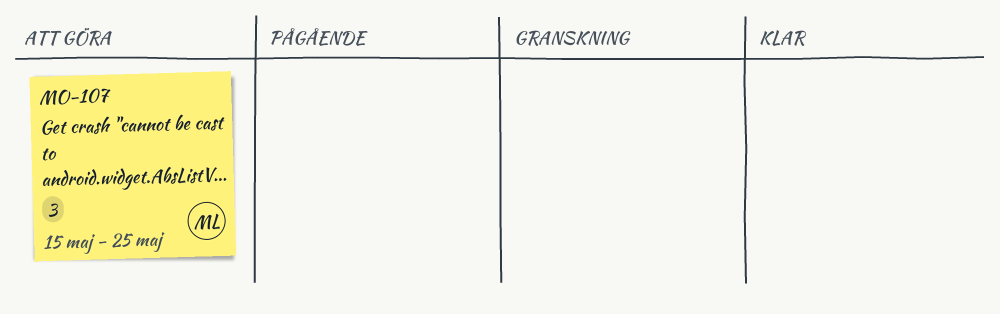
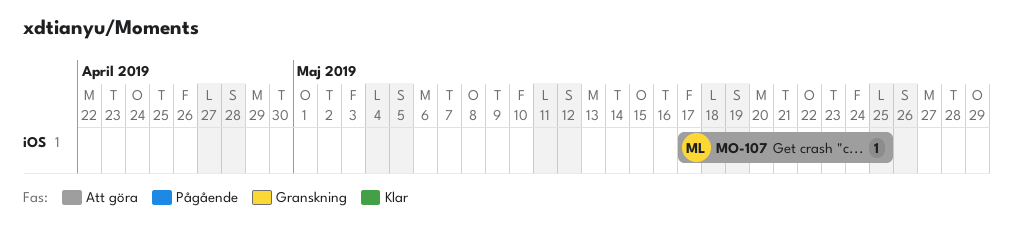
MO-107, estimate: 3 -> 1
MO-107, start: May 15 -> May 17

